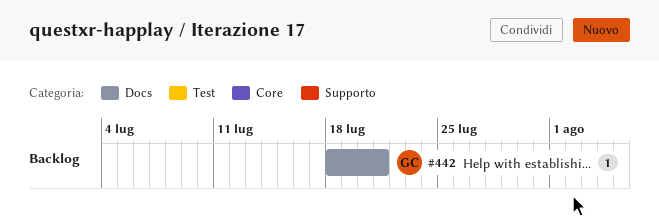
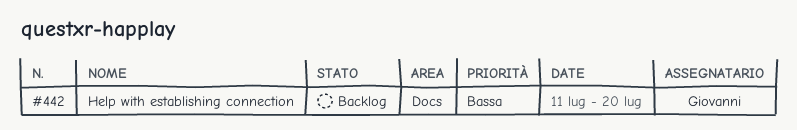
#442, start: Jul 18 -> Jul 11
#442, due: Jul 21 -> Jul 20

